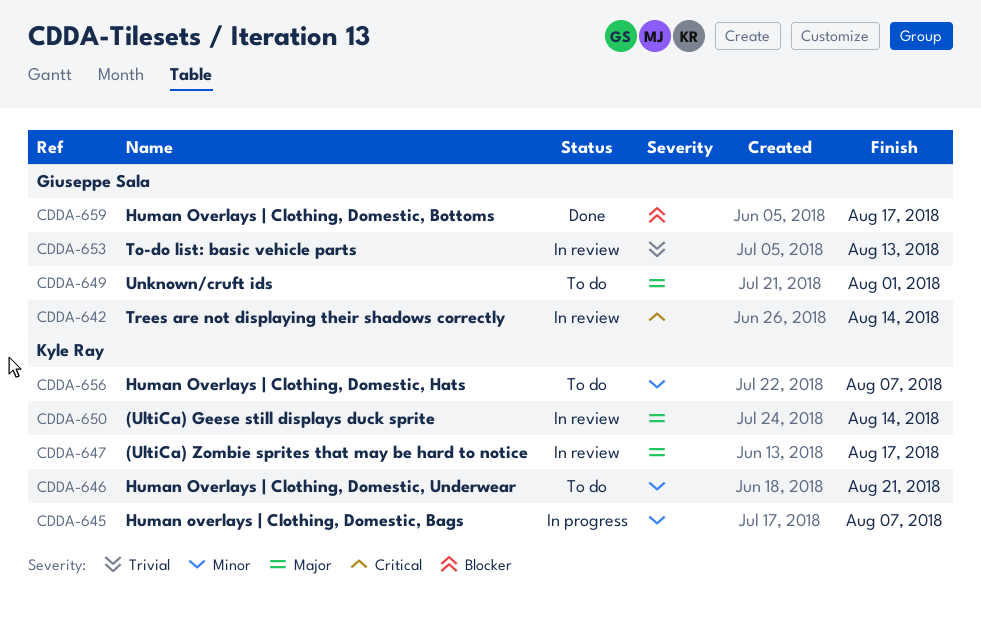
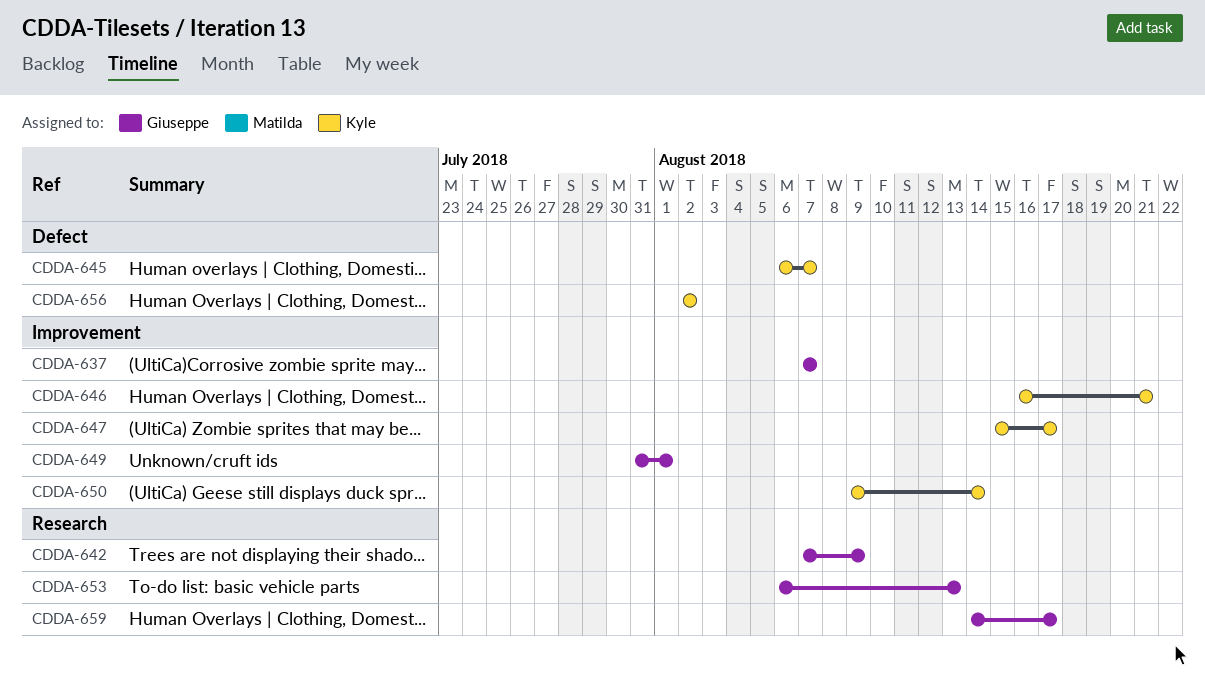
CDDA-637: none -> present
CDDA-642, due: Aug 14 -> Aug 9
CDDA-656, due: Aug 7 -> Aug 2

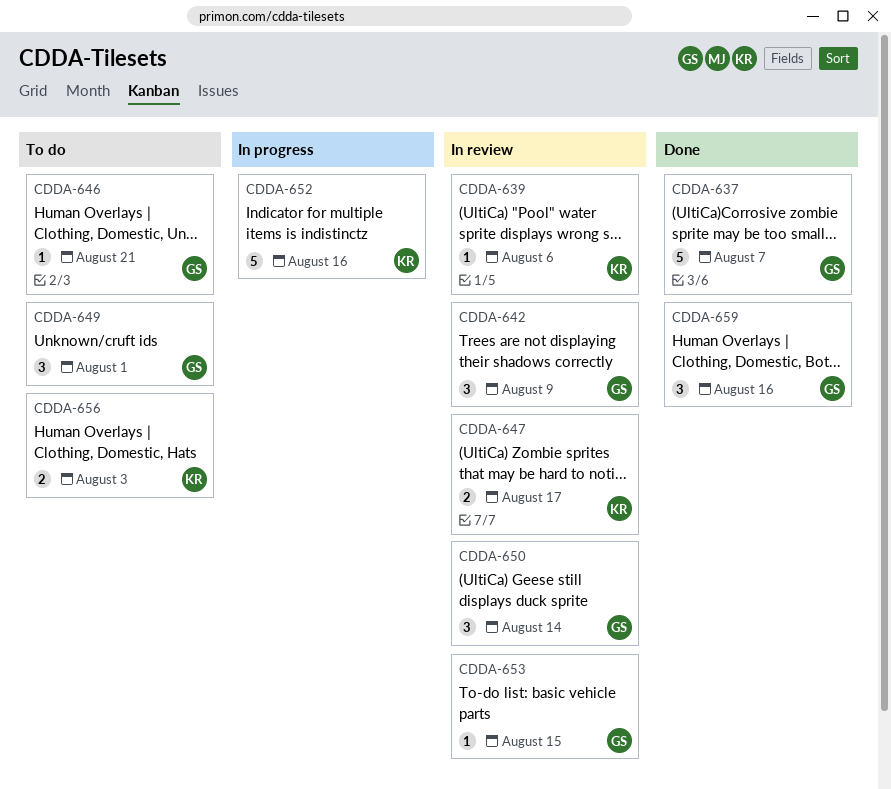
CDDA-639: none -> present
CDDA-645: present -> none
CDDA-646, owner: Kyle -> Giuseppe
CDDA-650, owner: Kyle -> Giuseppe
CDDA-652: none -> present
CDDA-653, due: Aug 13 -> Aug 15
CDDA-656, due: Aug 2 -> Aug 3
CDDA-659, due: Aug 17 -> Aug 16

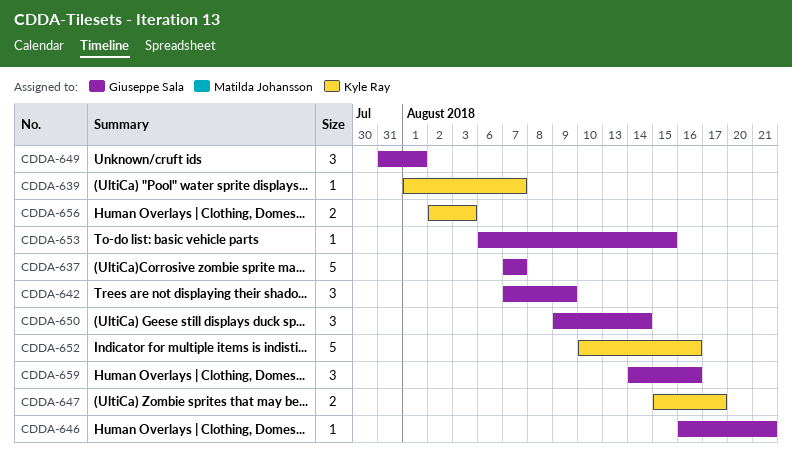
CDDA-639, due: Aug 6 -> Aug 7

